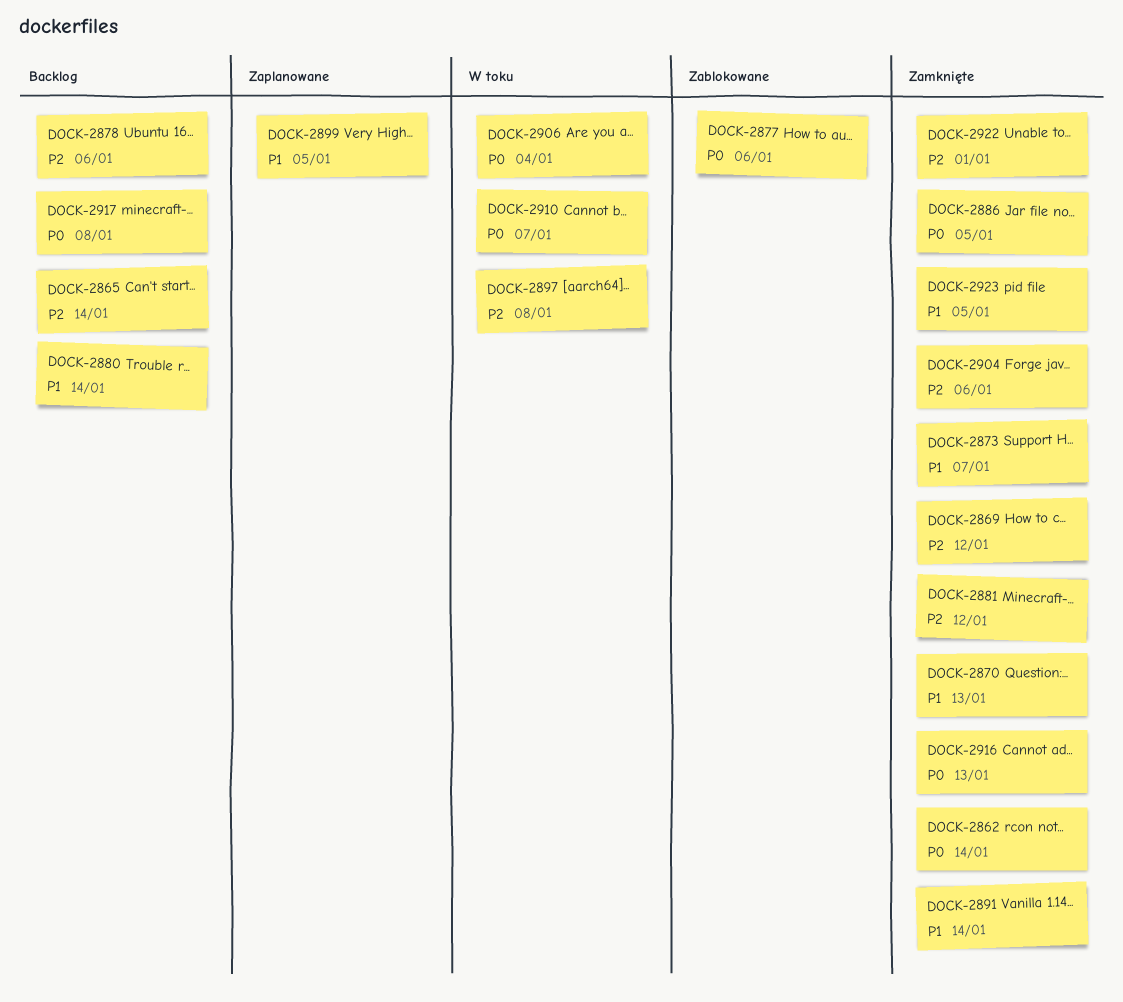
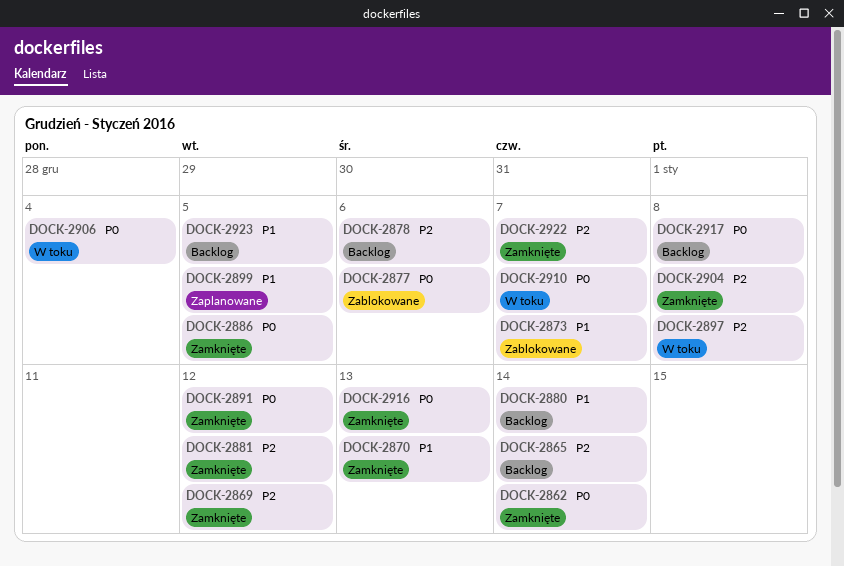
DOCK-2873, status: Zamknięte -> Zablokowane
DOCK-2891, priority: P1 -> P0
DOCK-2891, due: Jan 14 -> Jan 12
DOCK-2904, due: Jan 6 -> Jan 8
DOCK-2922, due: Jan 1 -> Jan 7
DOCK-2923, status: Zamknięte -> Backlog

